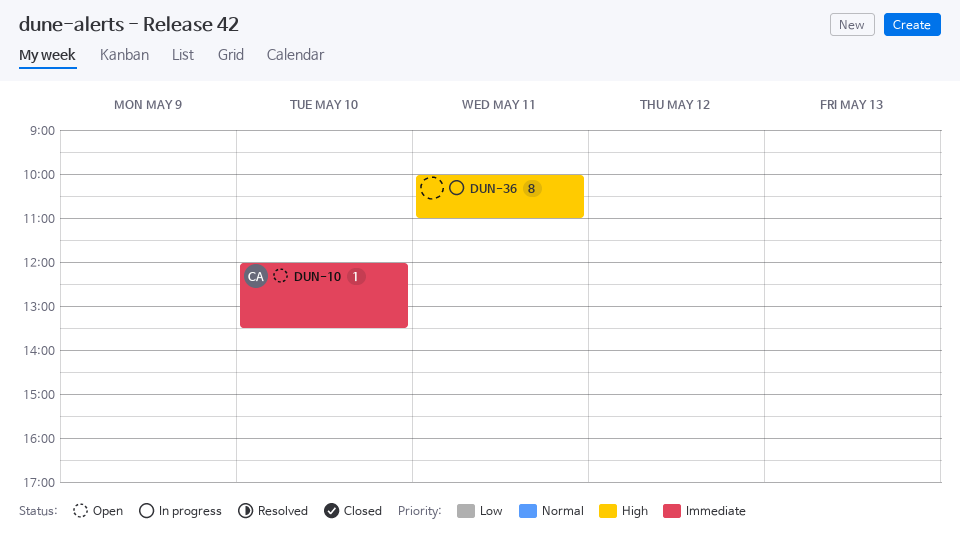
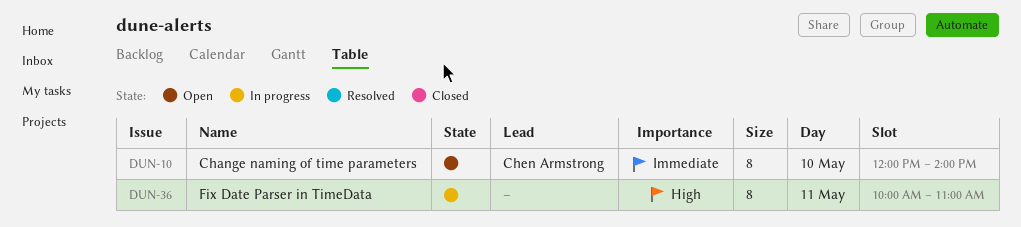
DUN-10, estimate: 1 -> 8
DUN-10, ends: 13:30 -> 14:00

